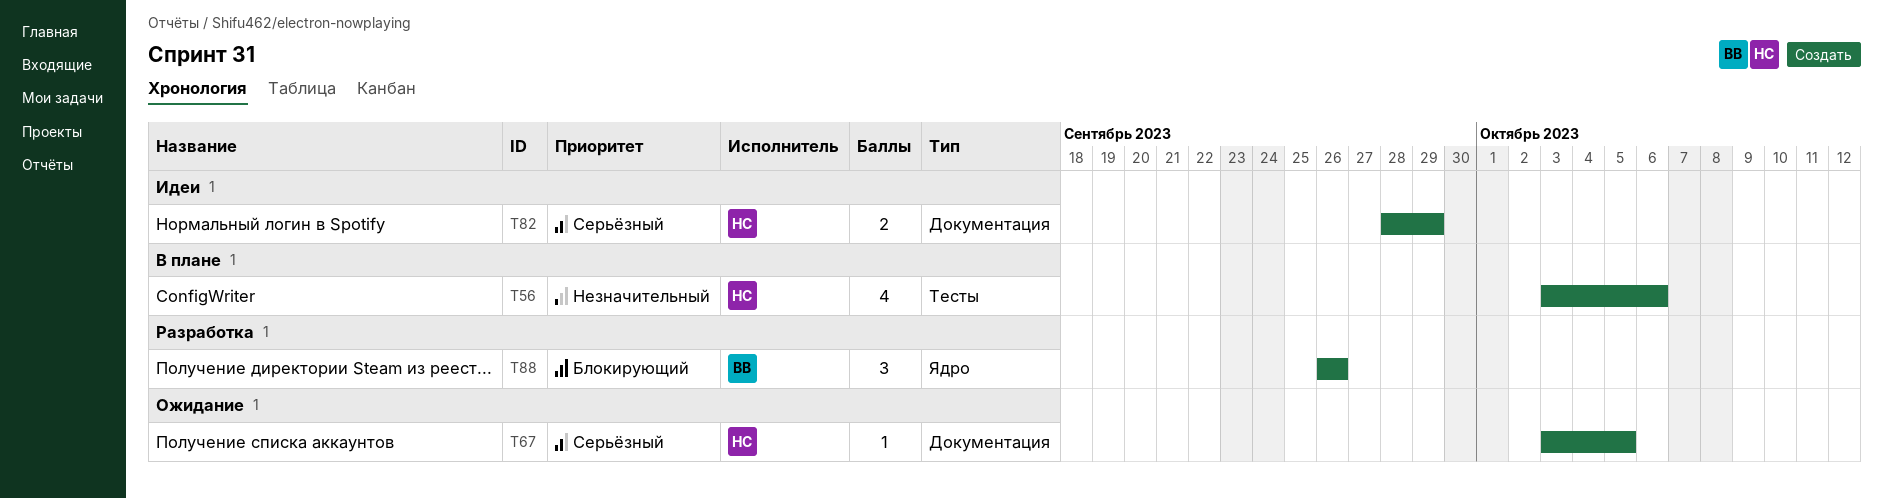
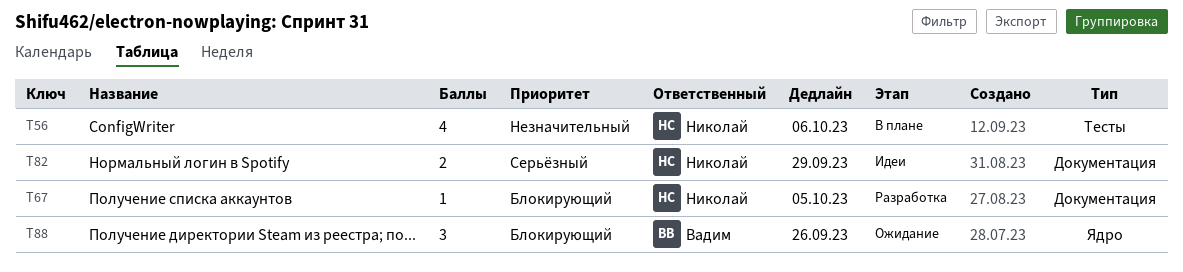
T67, status: Ожидание -> Разработка
T67, priority: Серьёзный -> Блокирующий
T88, status: Разработка -> Ожидание

